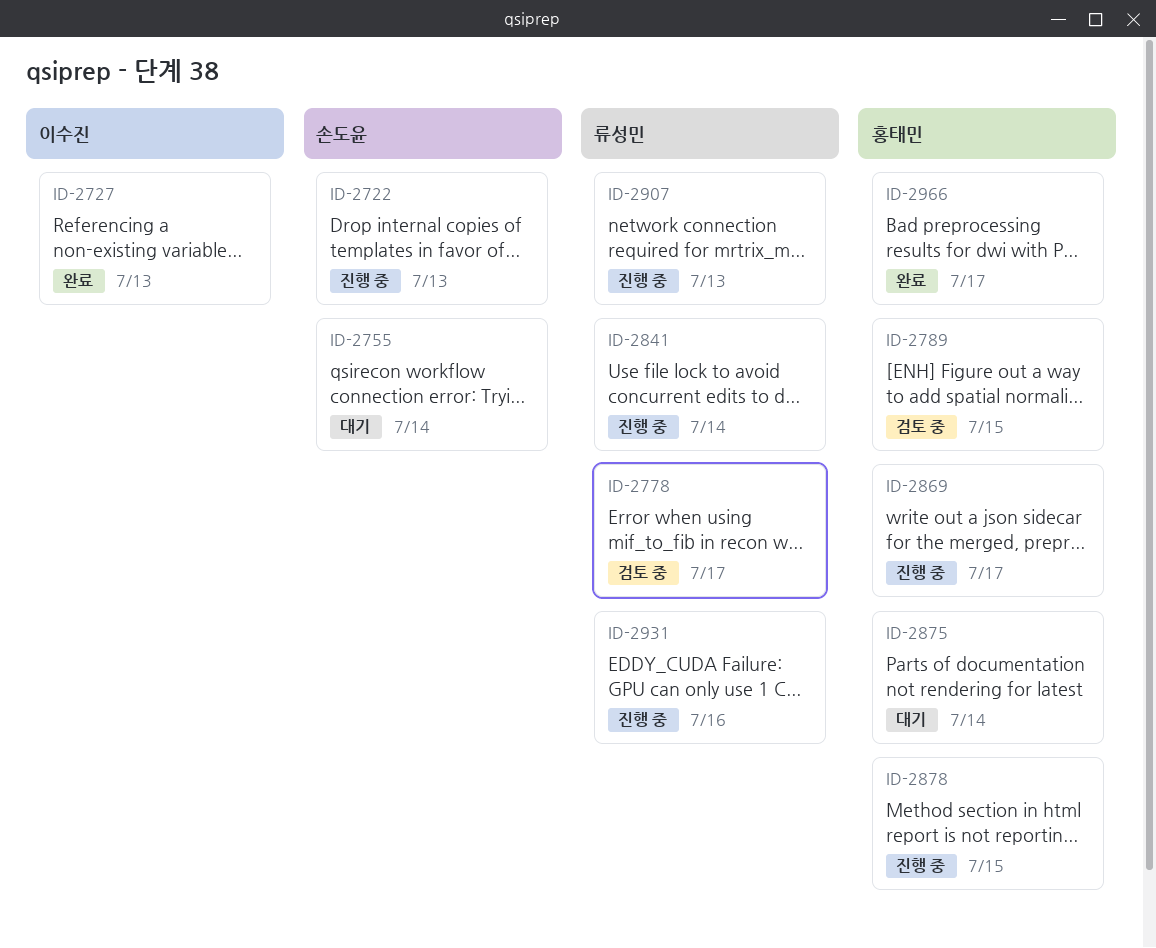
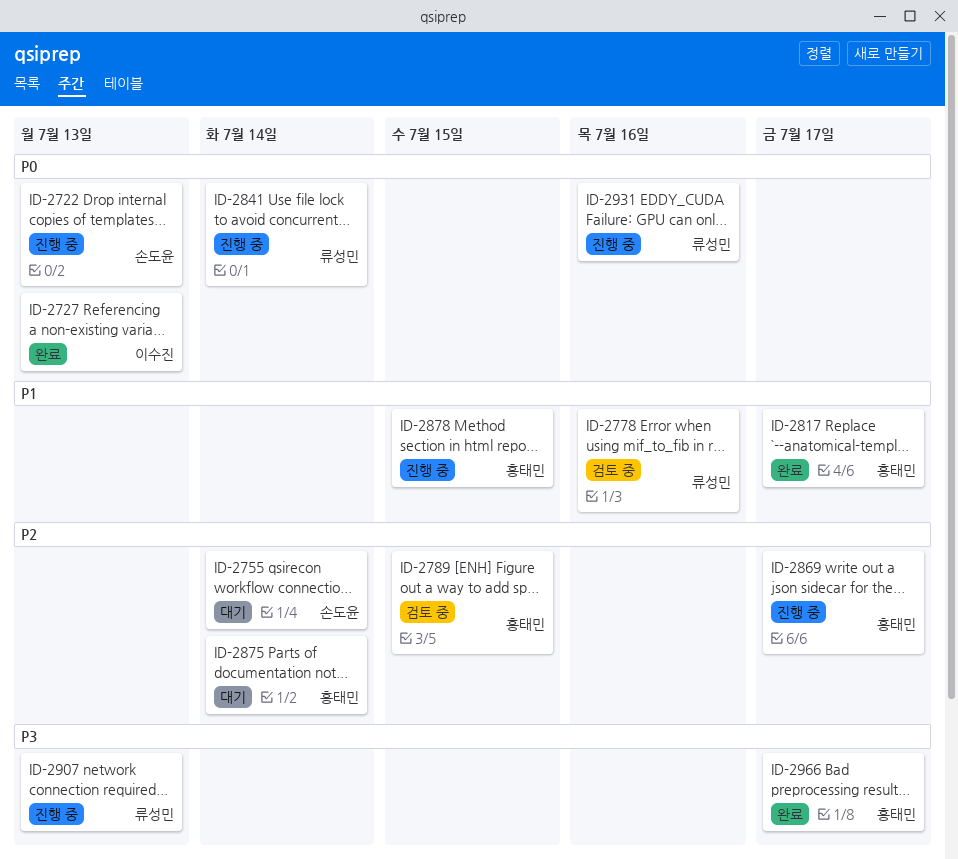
ID-2778, due: Jul 17 -> Jul 16
ID-2817: none -> present

